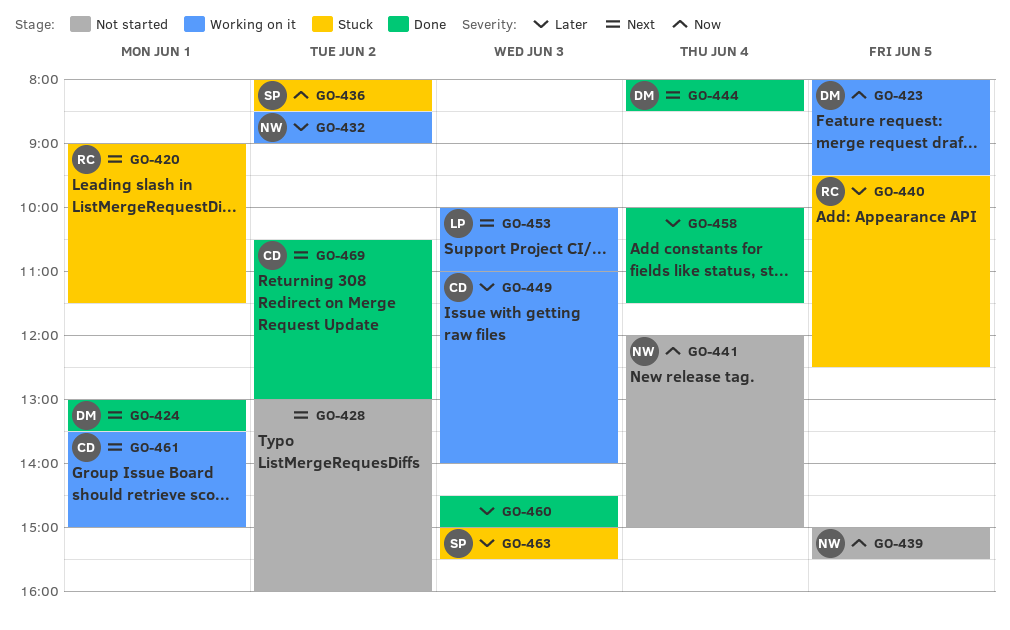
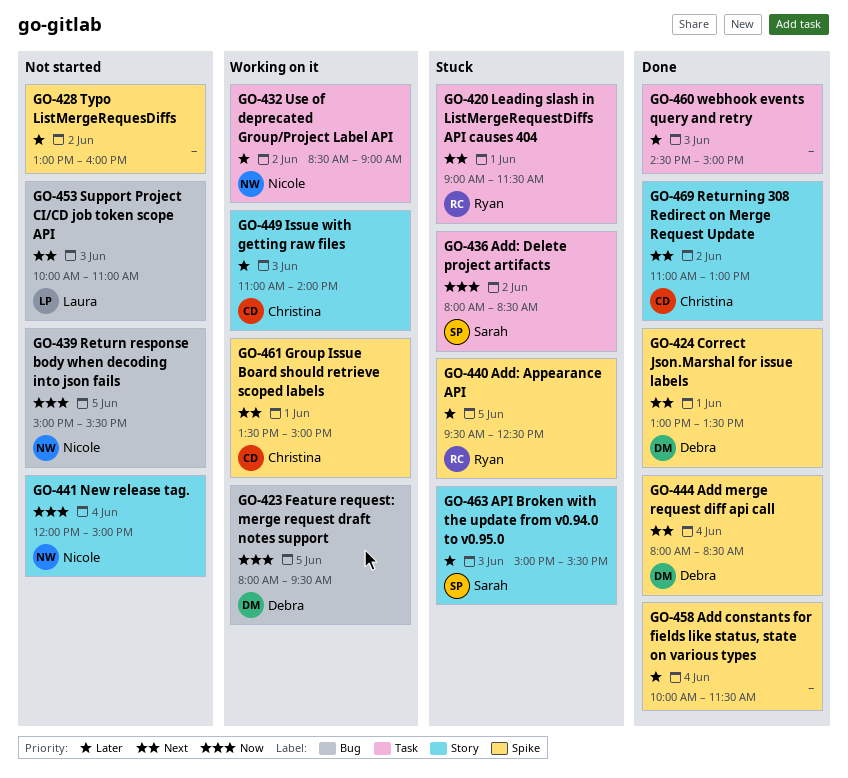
GO-428, priority: Next -> Later
GO-453, status: Working on it -> Not started
GO-469, begins: 10:30 -> 11:00

